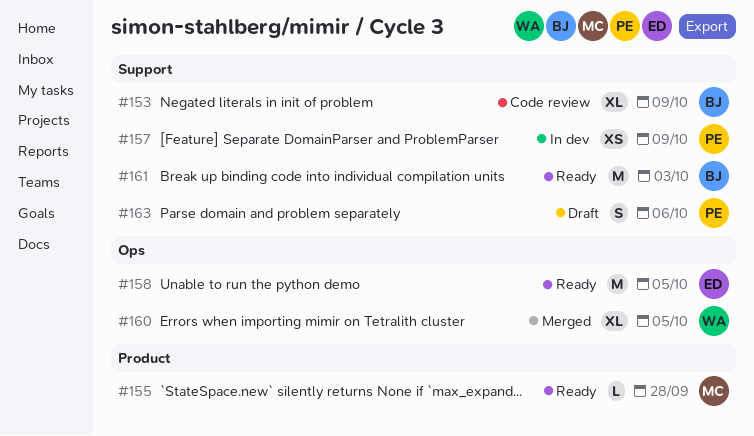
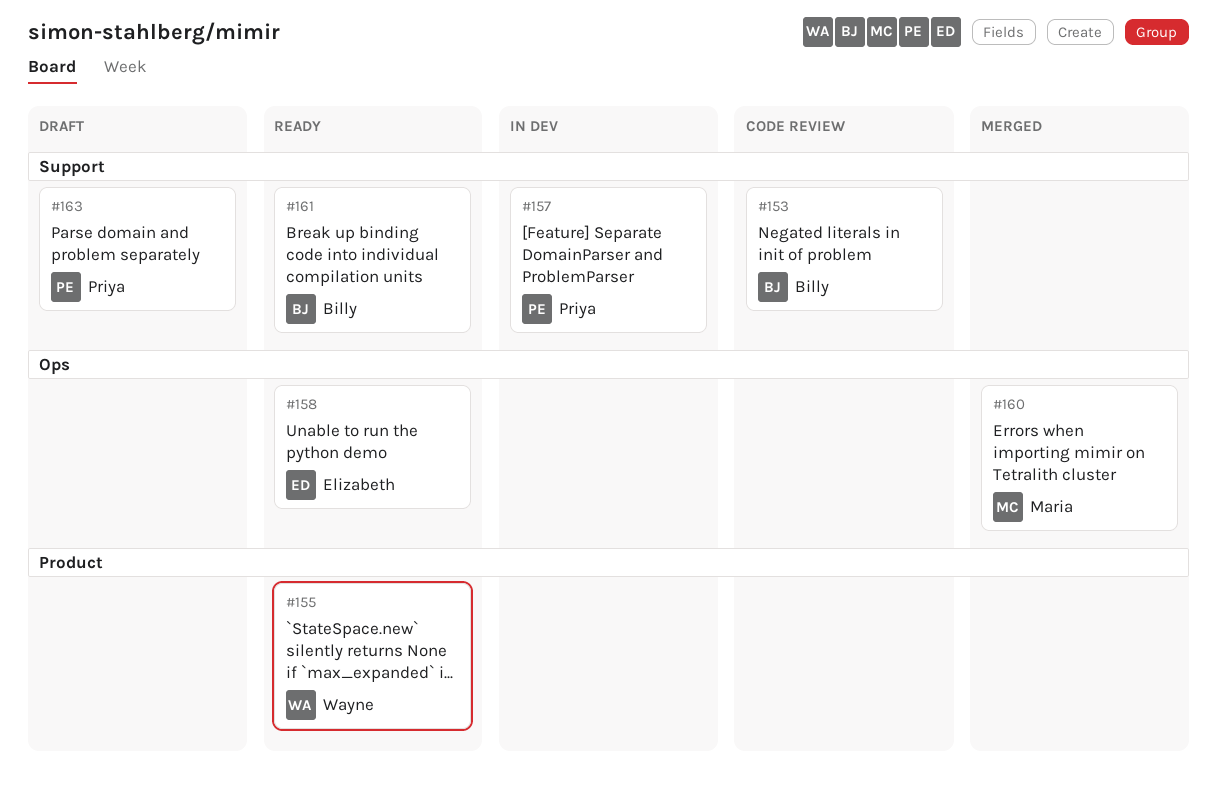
#155, owner: Maria -> Wayne
#160, owner: Wayne -> Maria

